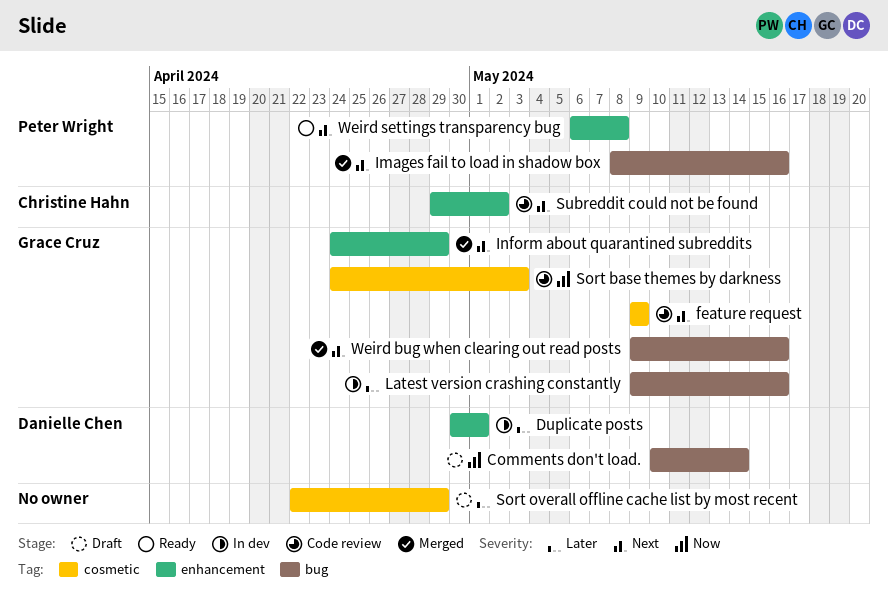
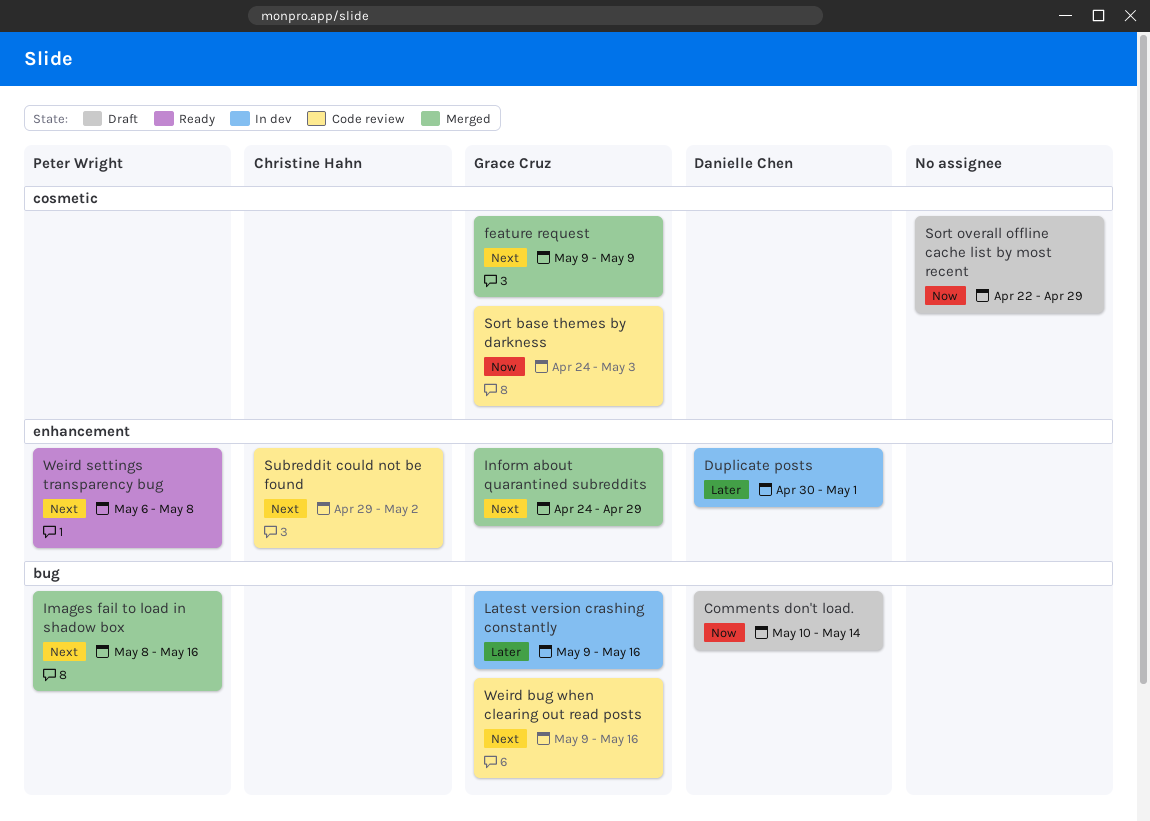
feature request, status: Code review -> Merged
Sort overall offline cache list by most recent, priority: Later -> Now
Weird bug when clearing out read posts, status: Merged -> Code review

